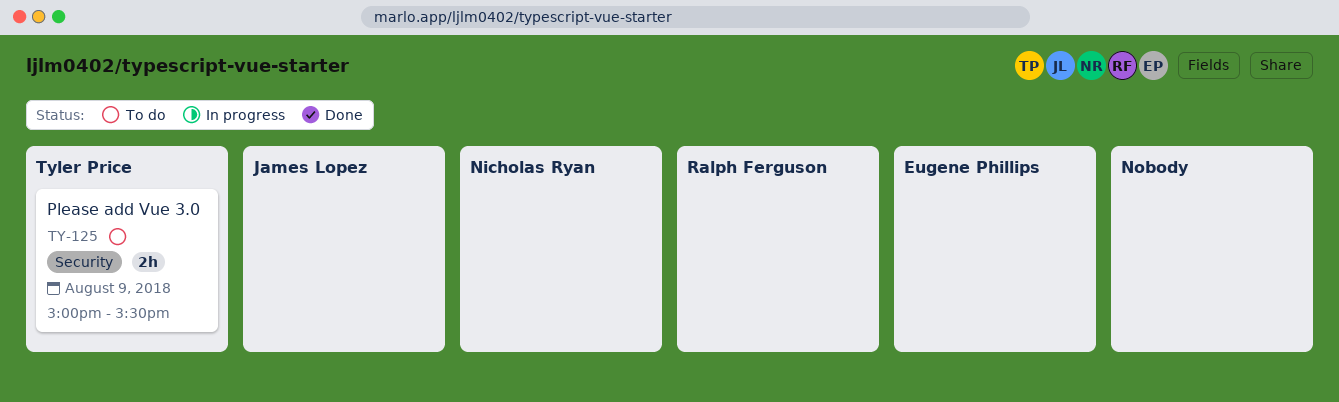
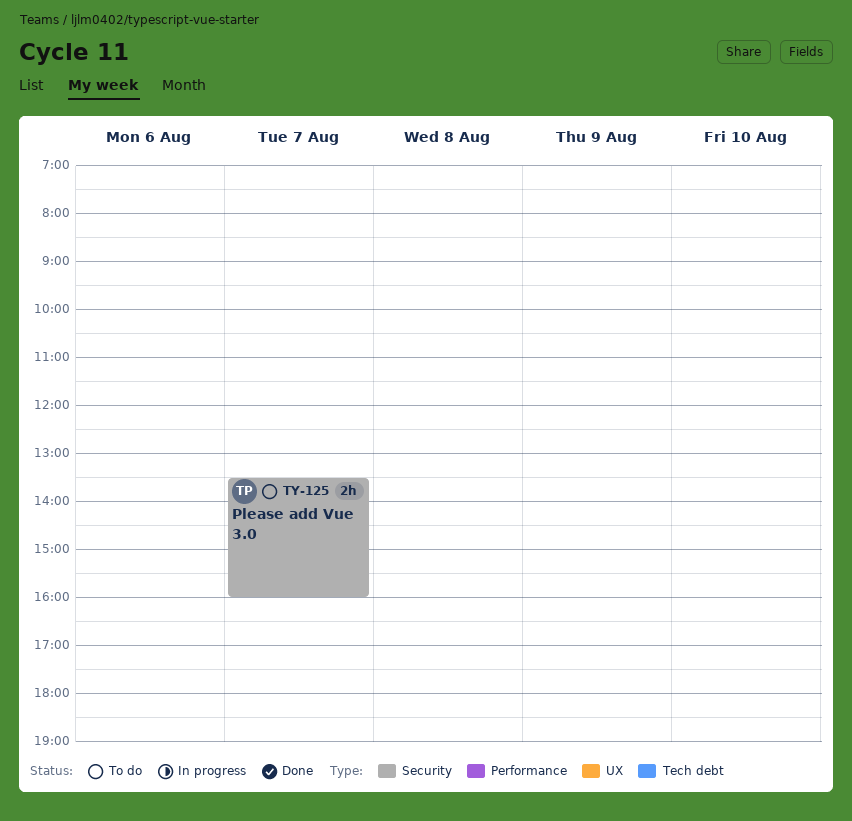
TY-125, day: Aug 9 -> Aug 7
TY-125, begins: 15:00 -> 13:30
TY-125, ends: 15:30 -> 16:00

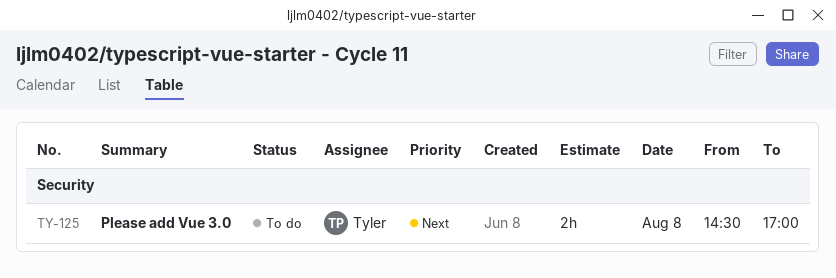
TY-125, day: Aug 7 -> Aug 8
TY-125, begins: 13:30 -> 14:30
TY-125, ends: 16:00 -> 17:00

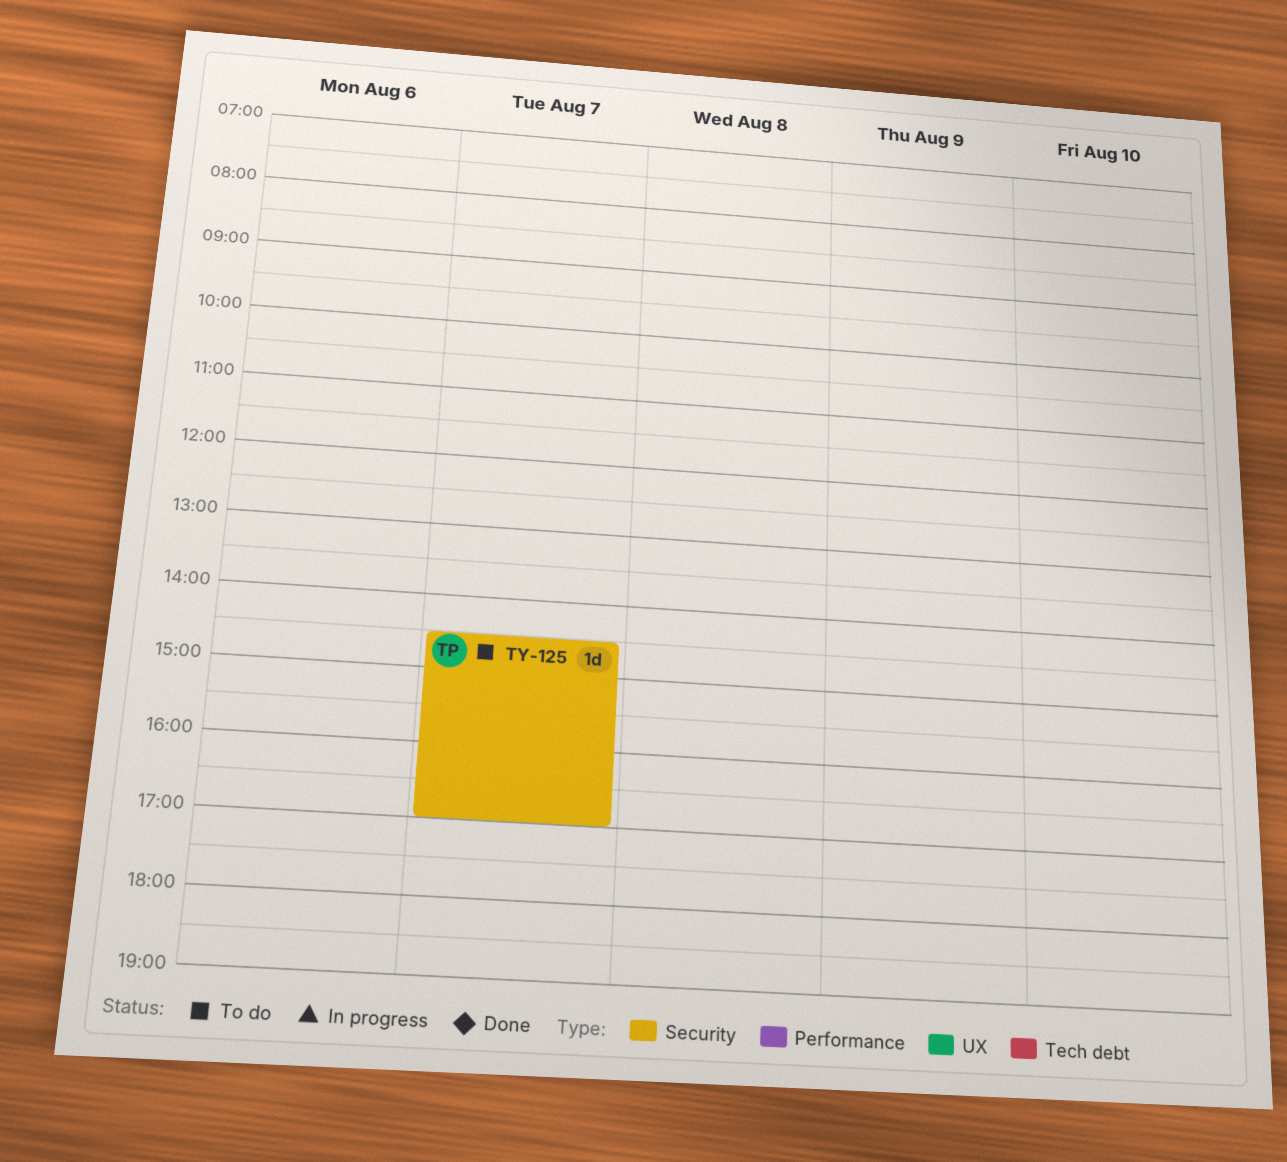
TY-125, estimate: 2h -> 1d
TY-125, day: Aug 8 -> Aug 7

